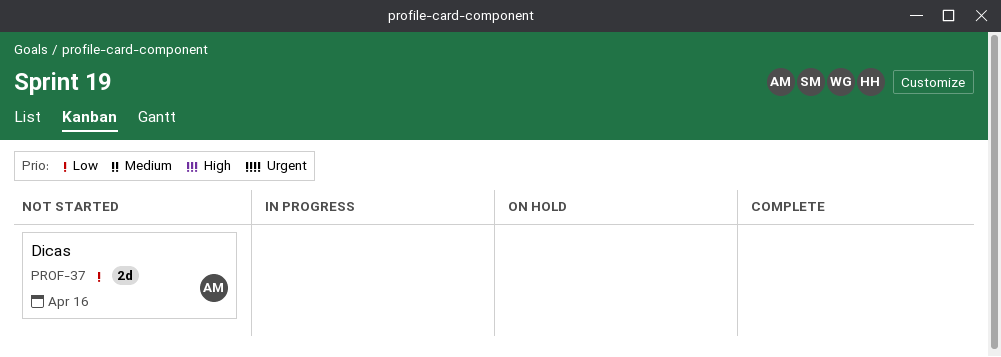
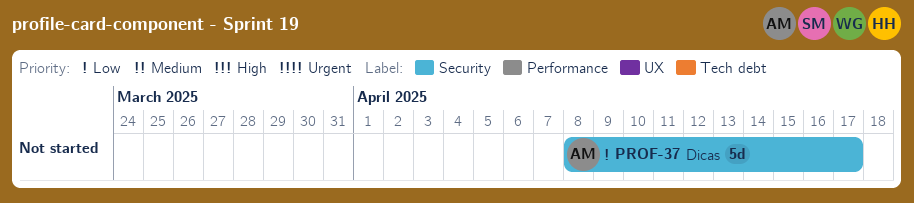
PROF-37, estimate: 2d -> 5d
PROF-37, due: Apr 16 -> Apr 17

